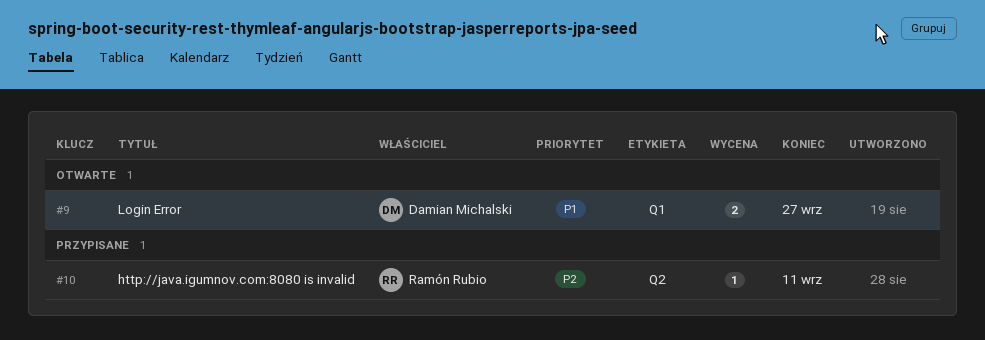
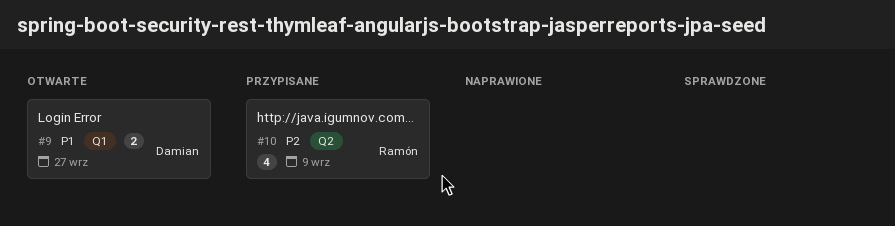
#10, estimate: 1 -> 4
#10, due: Sep 11 -> Sep 9

